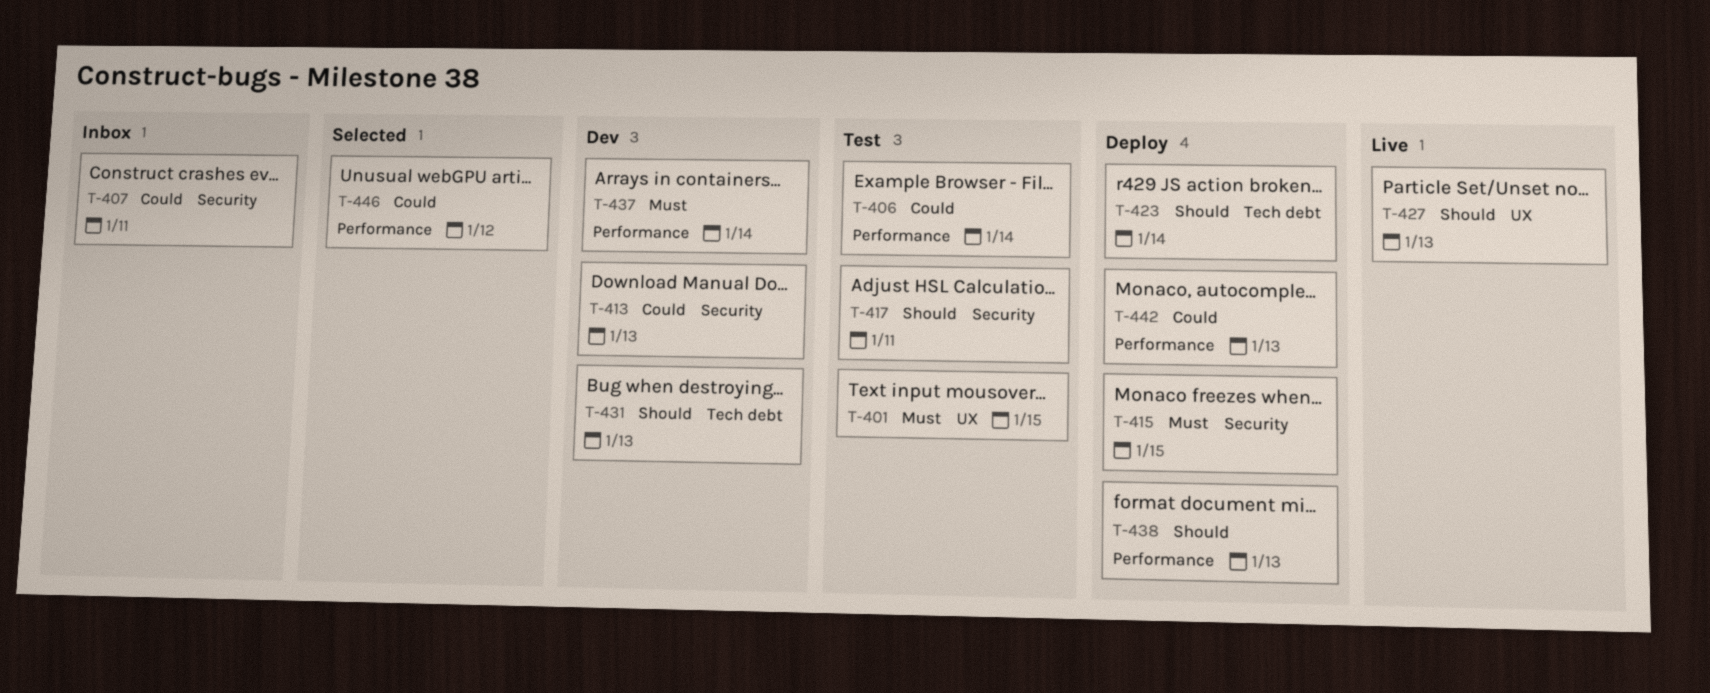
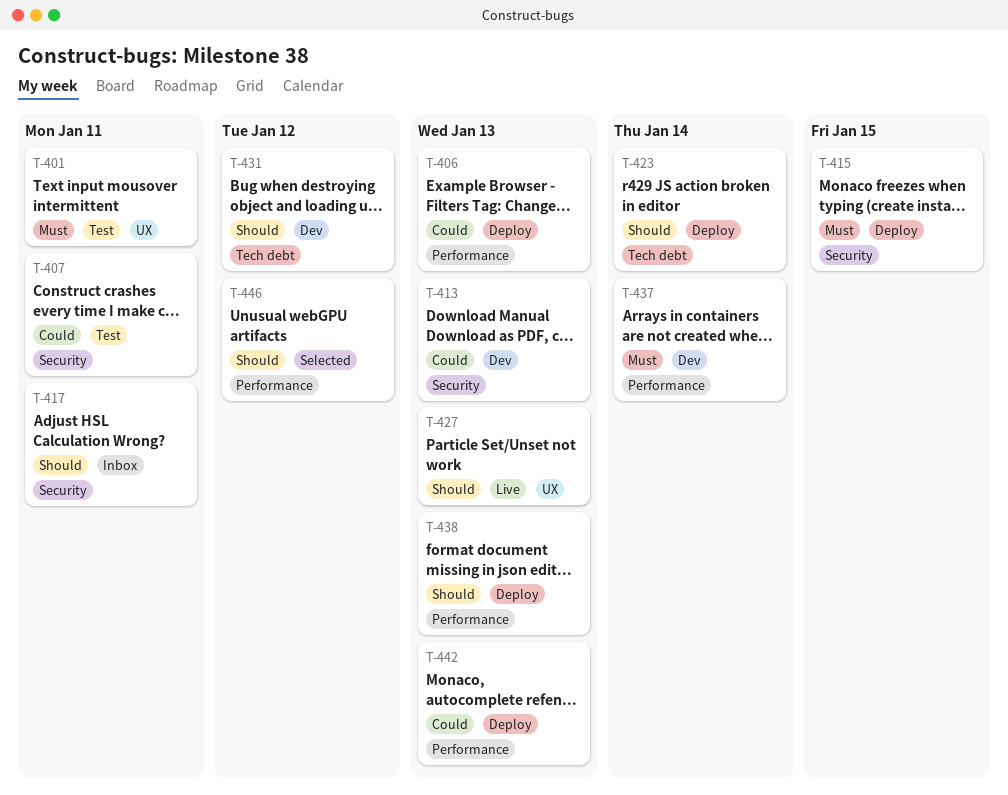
T-401, due: Jan 15 -> Jan 11
T-406, status: Test -> Deploy
T-406, due: Jan 14 -> Jan 13
T-407, status: Inbox -> Test
T-417, status: Test -> Inbox
T-431, due: Jan 13 -> Jan 12
T-446, priority: Could -> Should

